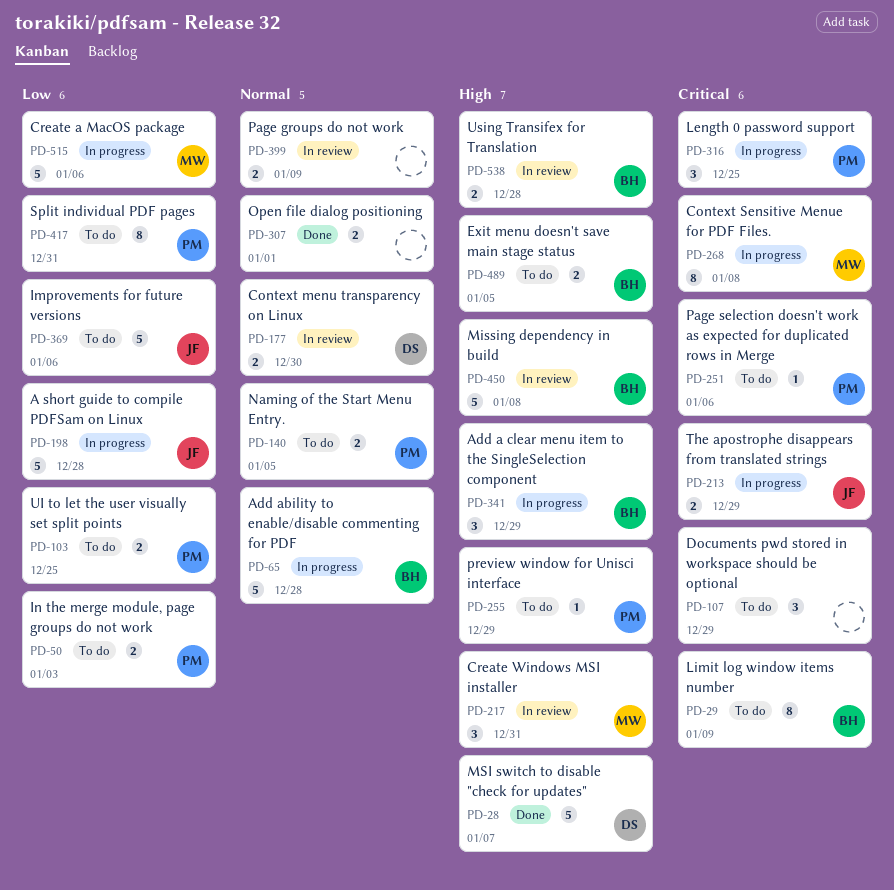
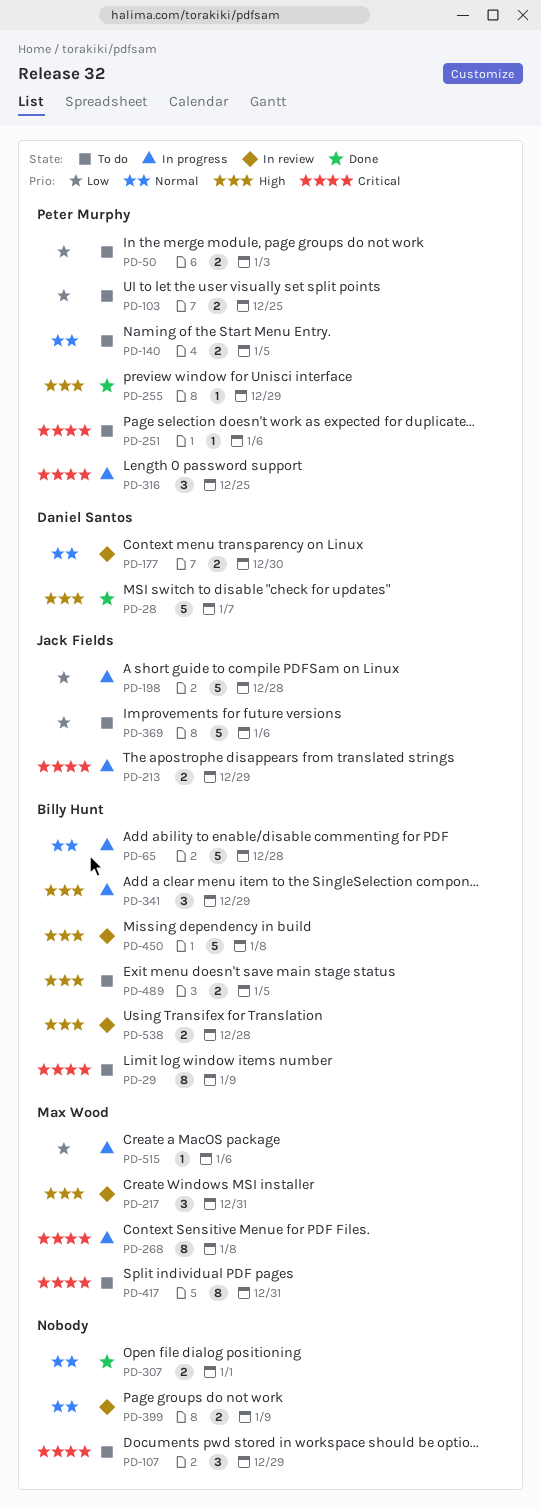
PD-255, status: To do -> Done
PD-417, owner: Peter Murphy -> Max Wood
PD-417, priority: Low -> Critical
PD-515, estimate: 5 -> 1

